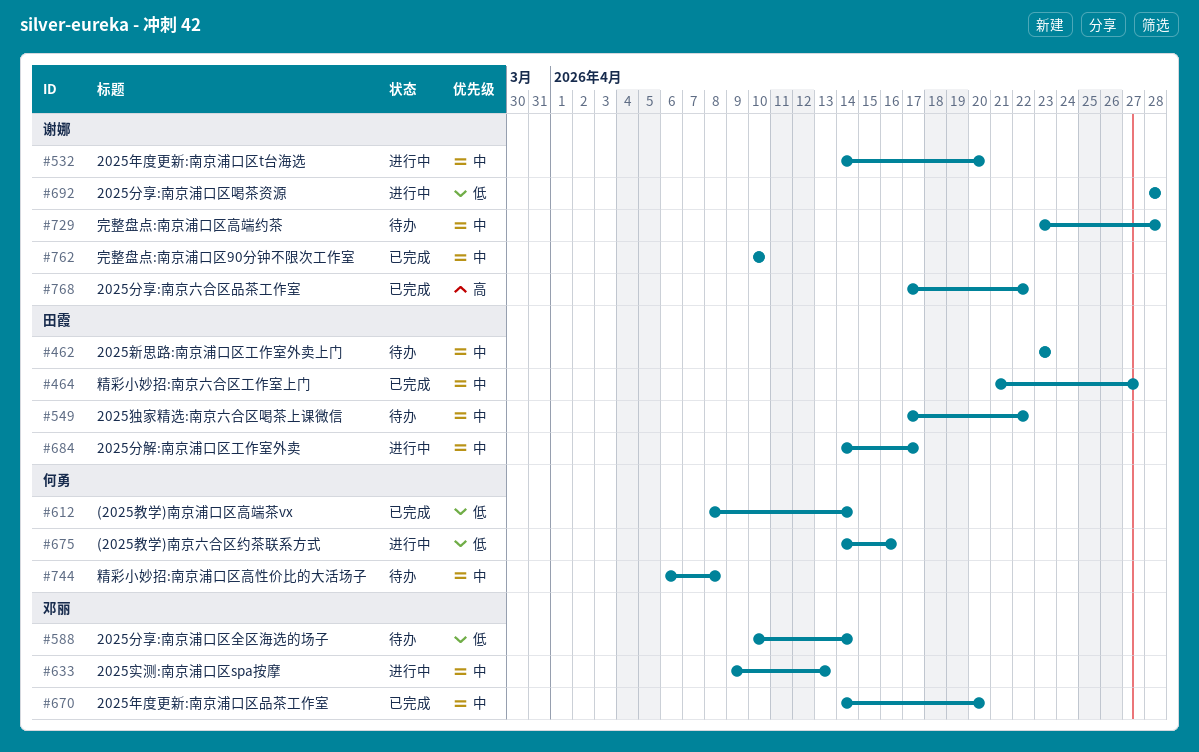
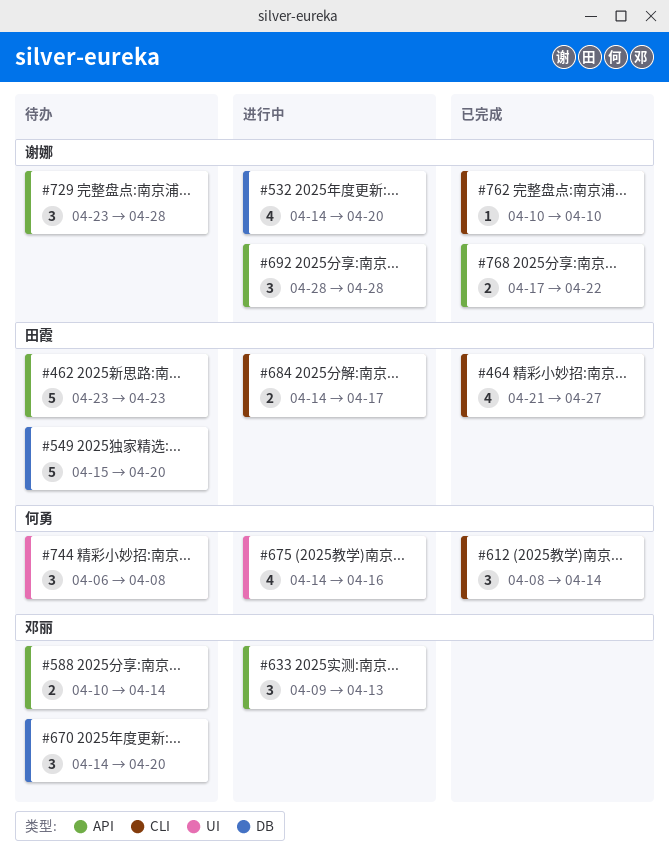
#549, start: Apr 17 -> Apr 15
#549, due: Apr 22 -> Apr 20
#670, status: 已完成 -> 待办

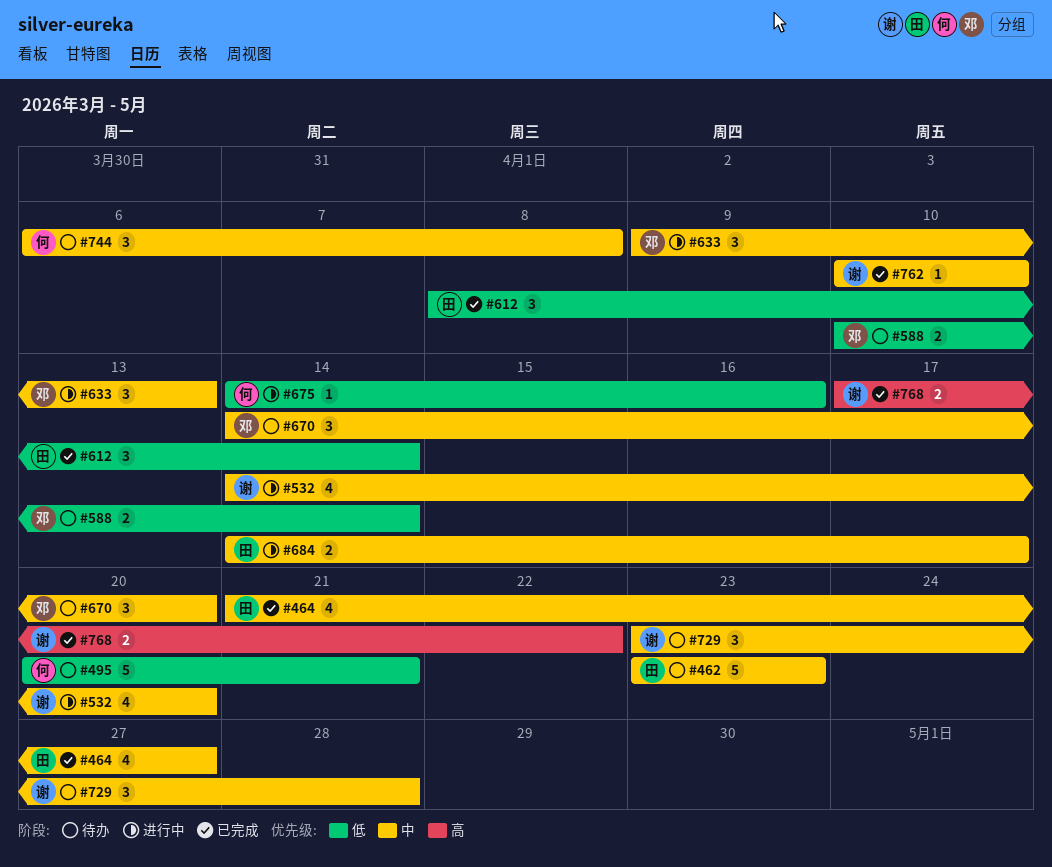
#495: none -> present
#549: present -> none
#612, owner: 何勇 -> 田霞
#675, estimate: 4 -> 1
#692: present -> none

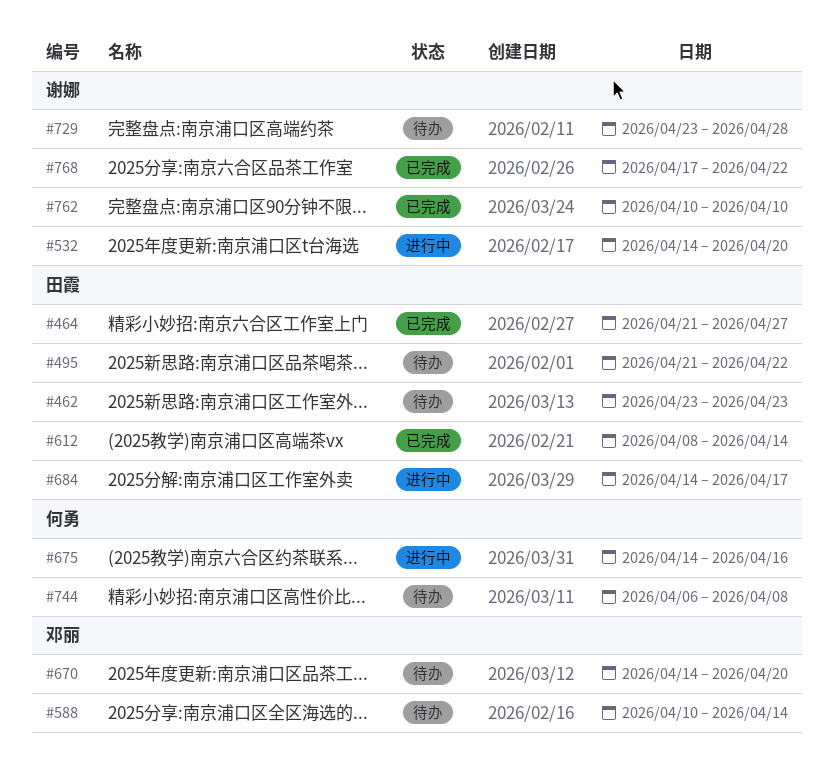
#495, owner: 何勇 -> 田霞
#495, start: Apr 20 -> Apr 21
#495, due: Apr 21 -> Apr 22
#633: present -> none

